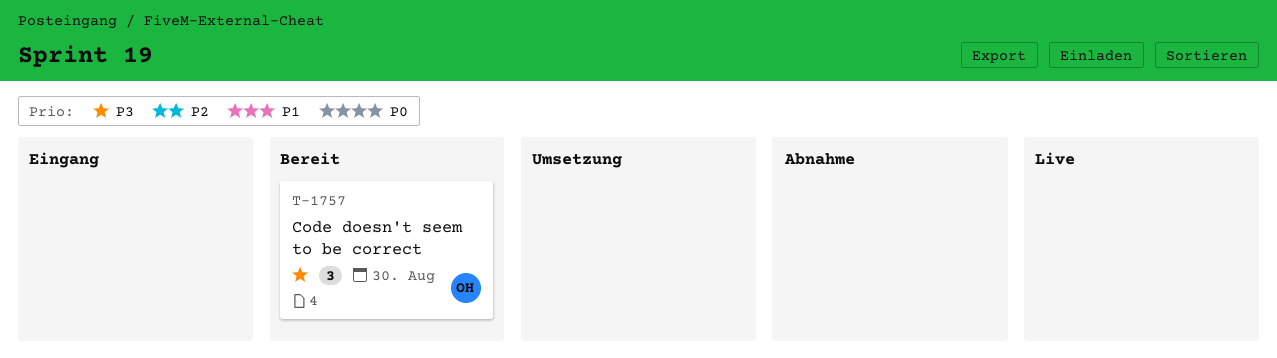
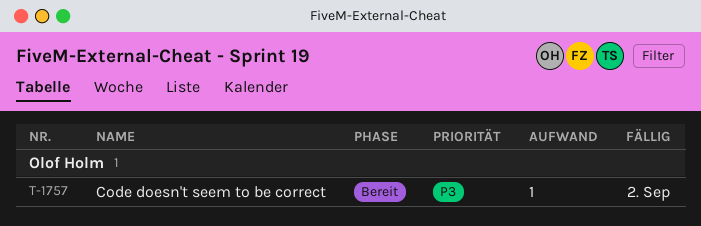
T-1757, estimate: 3 -> 1
T-1757, due: Aug 30 -> Sep 2

